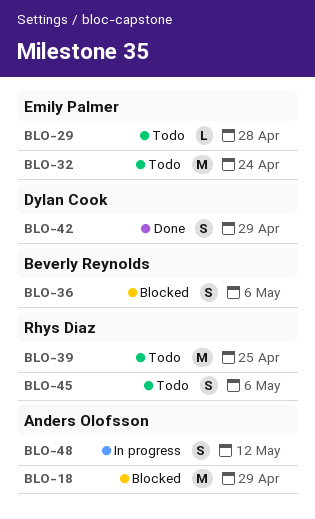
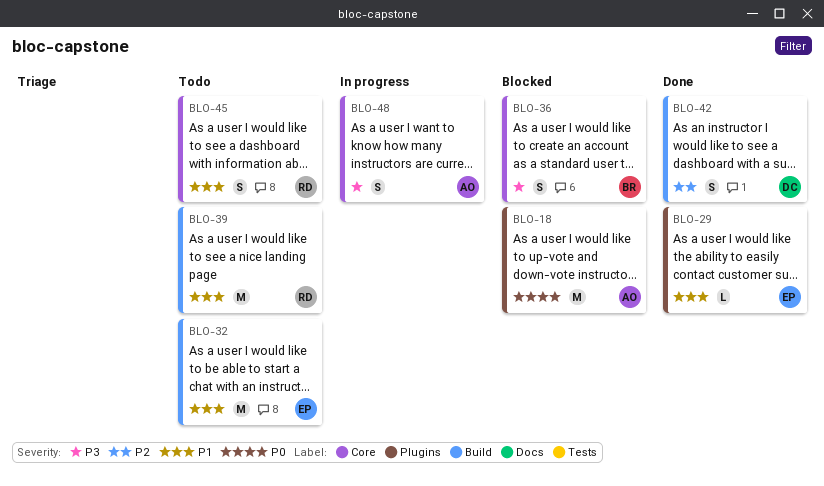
BLO-29, status: Todo -> Done

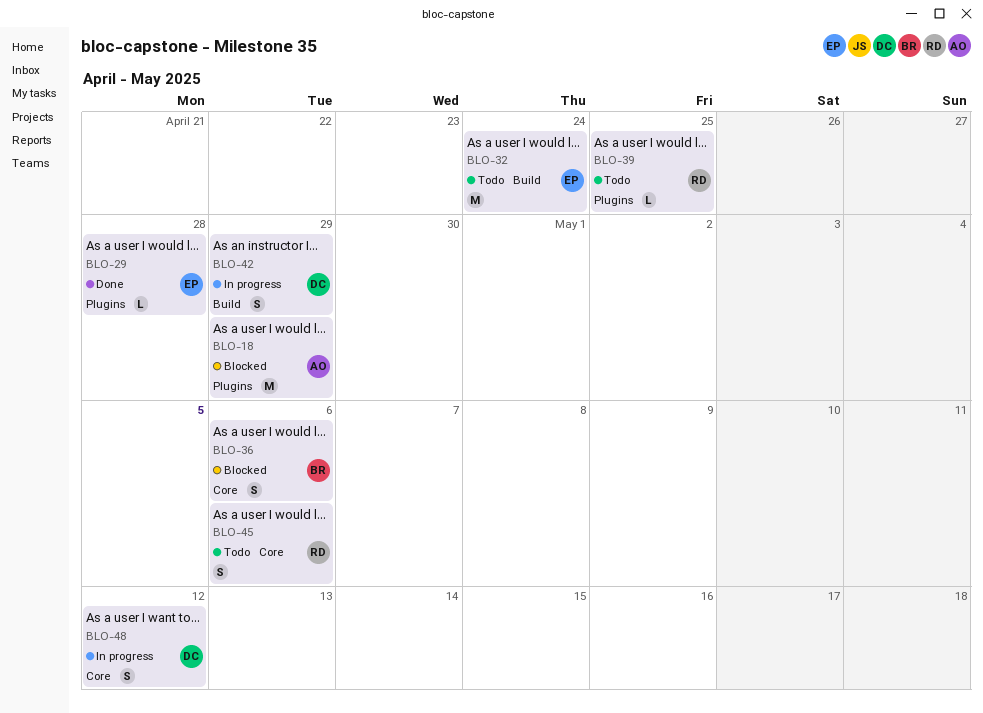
BLO-39, label: Build -> Plugins
BLO-39, estimate: M -> L
BLO-42, status: Done -> In progress
BLO-48, owner: AO -> DC

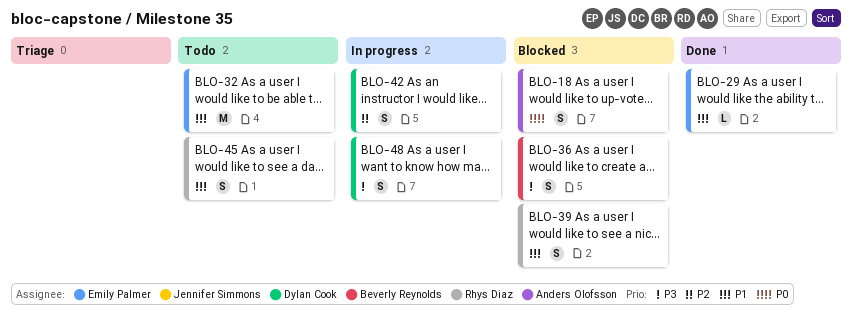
BLO-18, estimate: M -> S
BLO-39, status: Todo -> Blocked
BLO-39, estimate: L -> S

